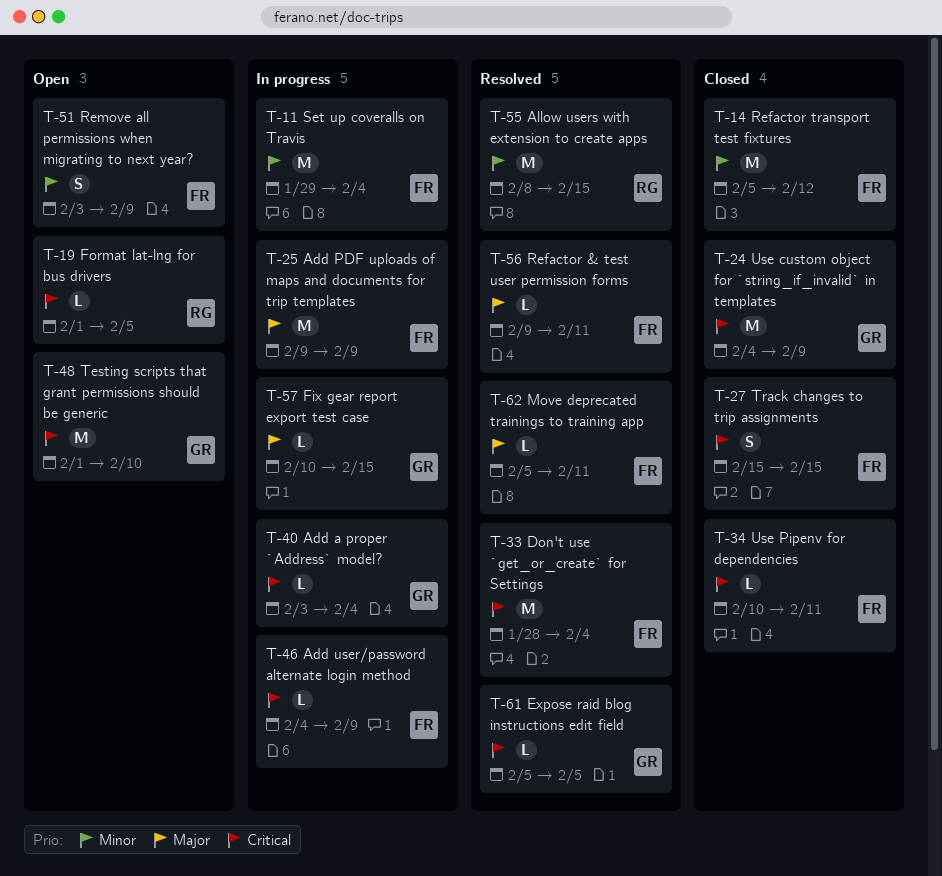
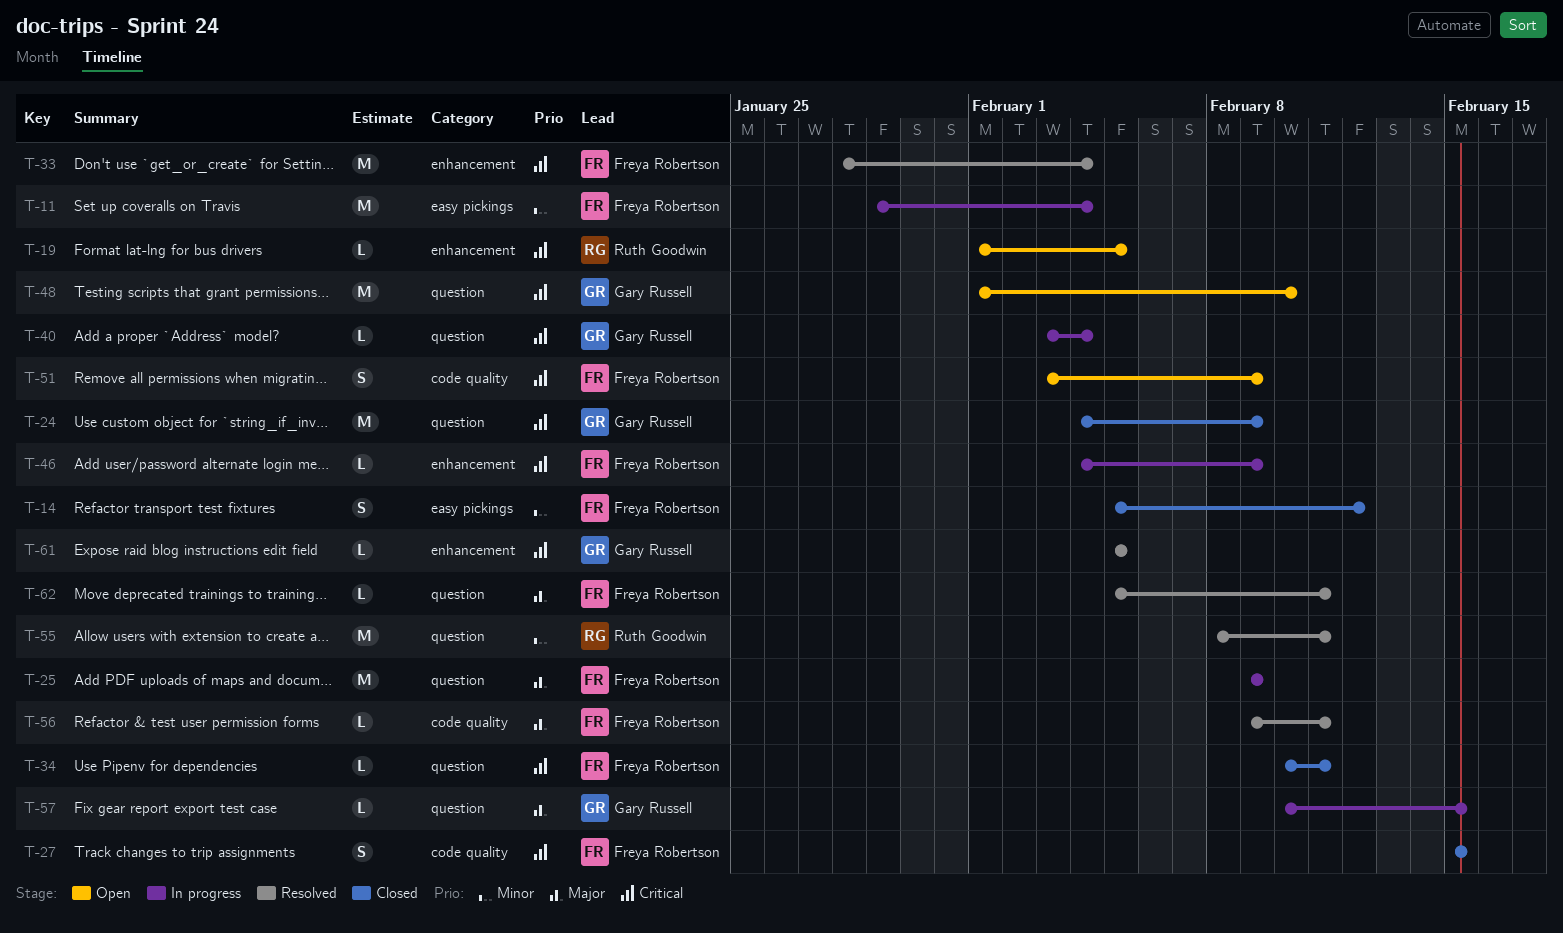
T-14, estimate: M -> S
T-51, priority: Minor -> Critical
T-55, due: Feb 15 -> Feb 11

